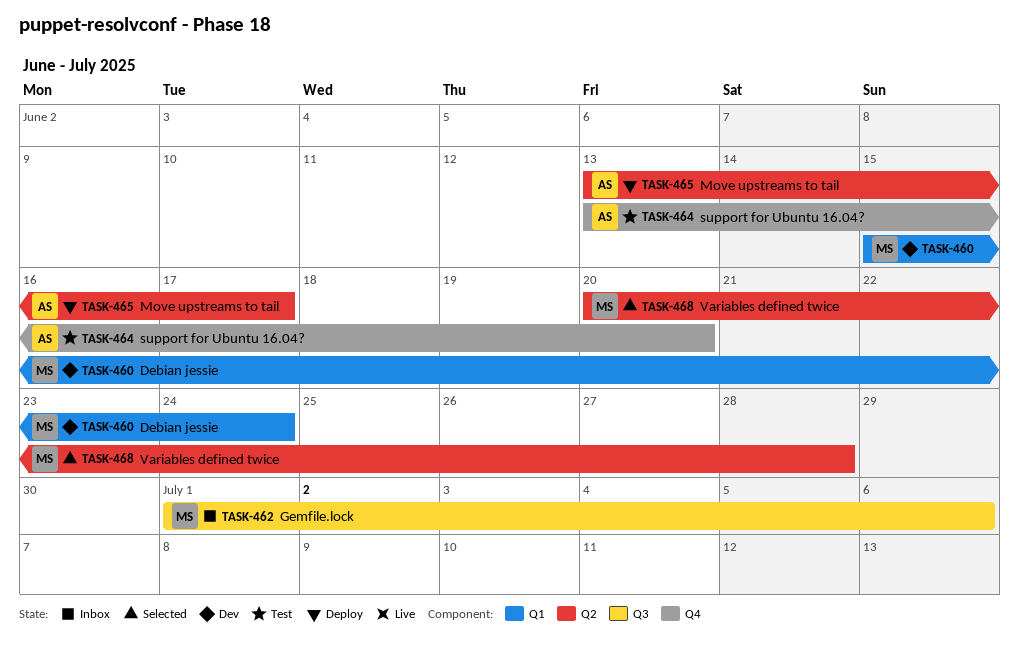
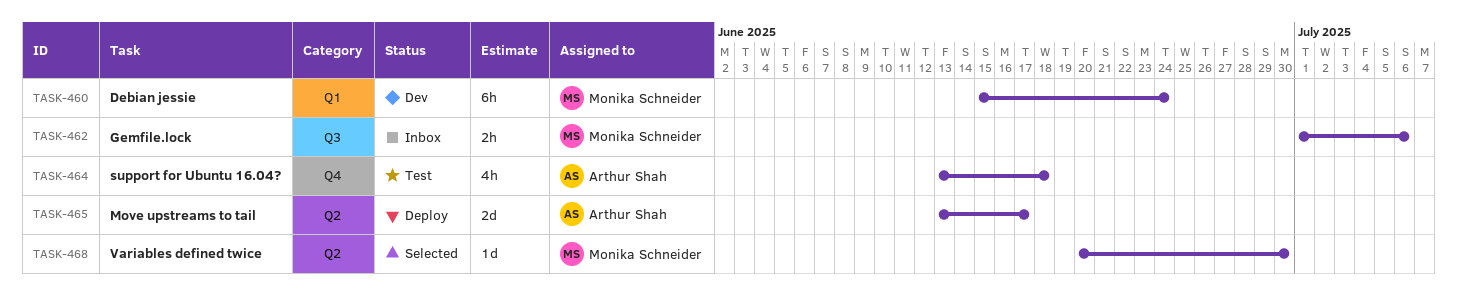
TASK-464, due: Jun 20 -> Jun 18
TASK-468, due: Jun 28 -> Jun 30

